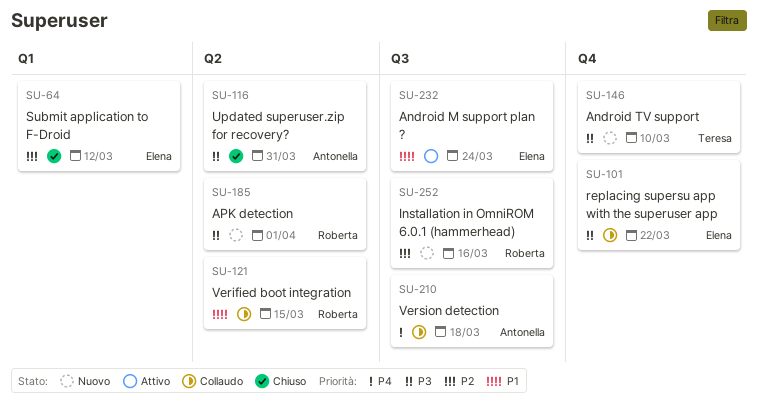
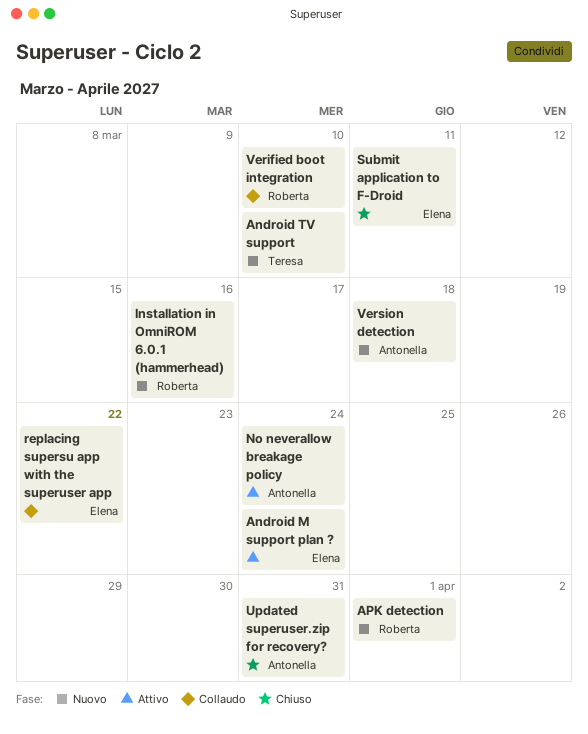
No neverallow breakage policy: none -> present
Submit application to F-Droid, due: Mar 12 -> Mar 11
Verified boot integration, due: Mar 15 -> Mar 10
Version detection, status: Collaudo -> Nuovo

